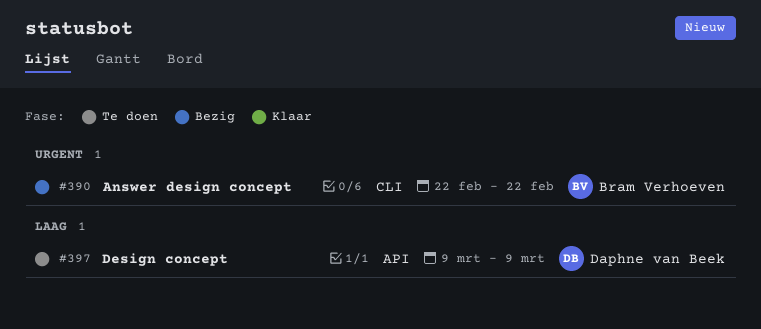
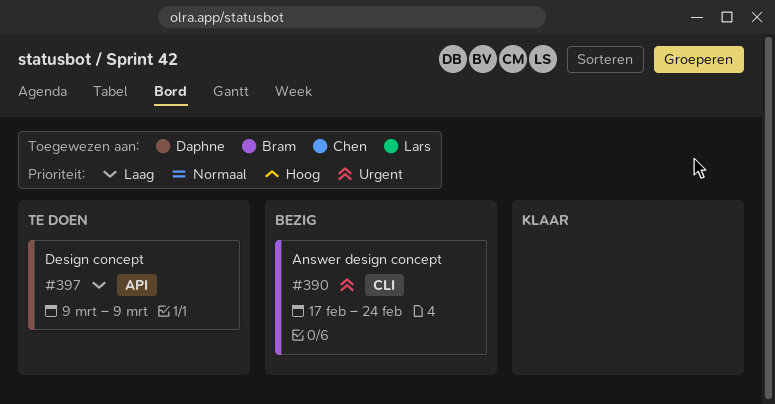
#390, start: Feb 22 -> Feb 17
#390, due: Feb 22 -> Feb 24

